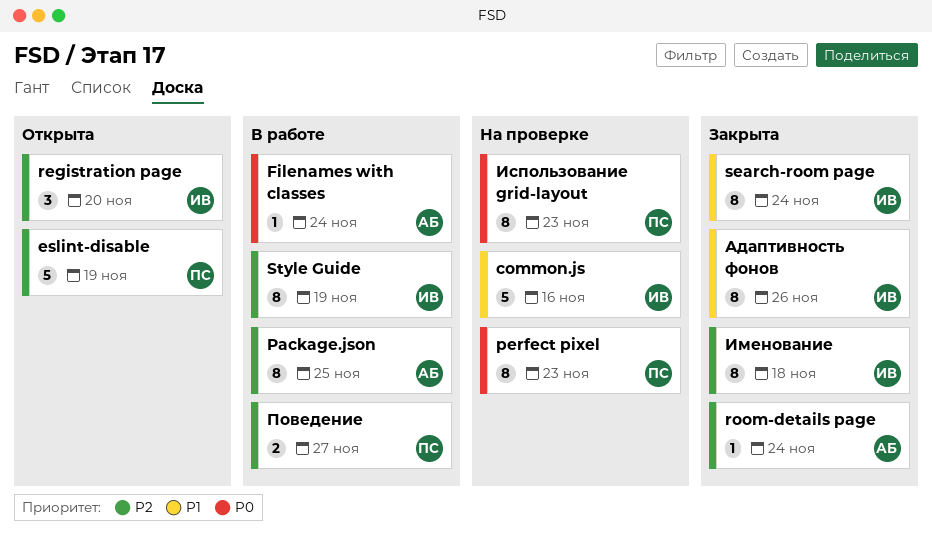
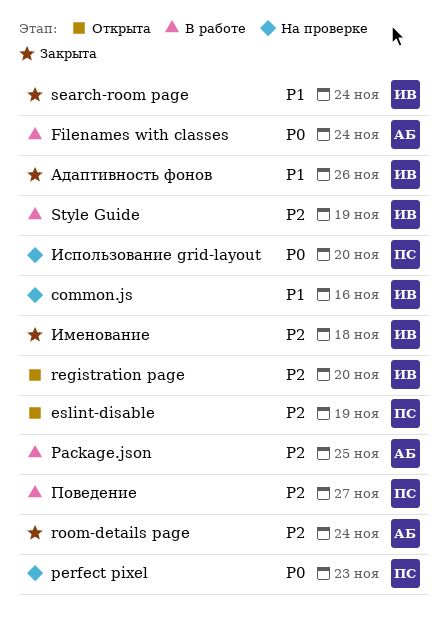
Использование grid-layout, due: Nov 23 -> Nov 20

